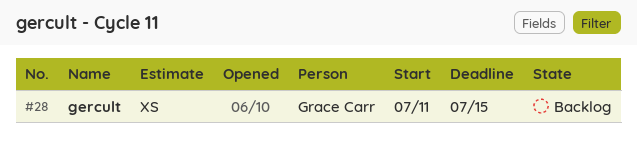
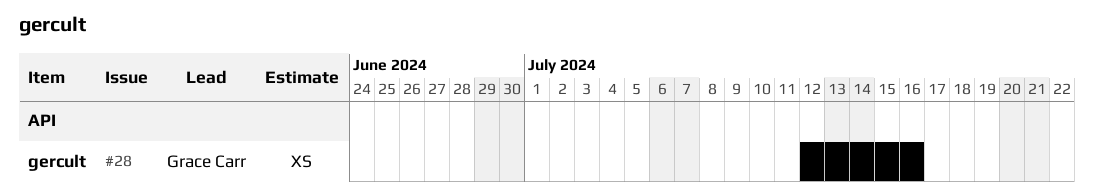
#28, start: Jul 11 -> Jul 12
#28, due: Jul 15 -> Jul 16

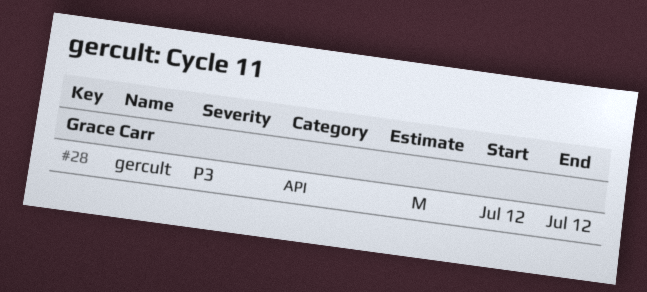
#28, estimate: XS -> M
#28, due: Jul 16 -> Jul 12

